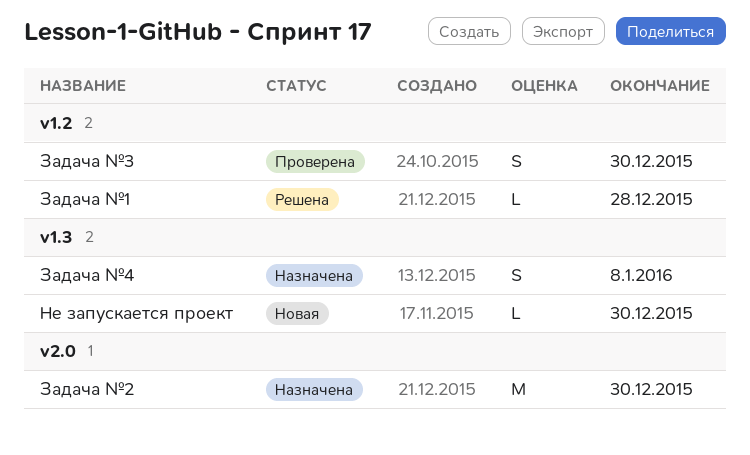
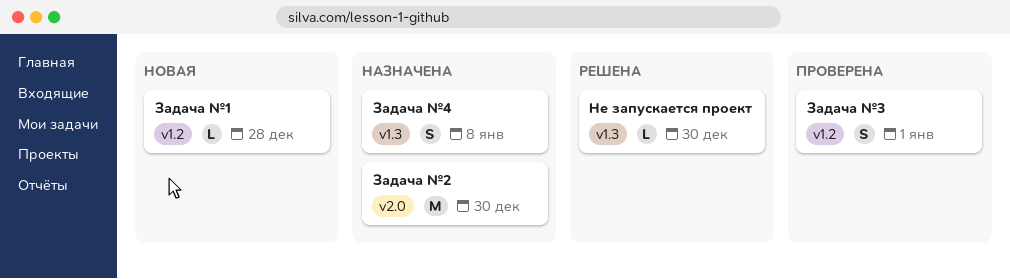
Задача №1, status: Решена -> Новая
Задача №3, due: Dec 30 -> Jan 1
Не запускается проект, status: Новая -> Решена

